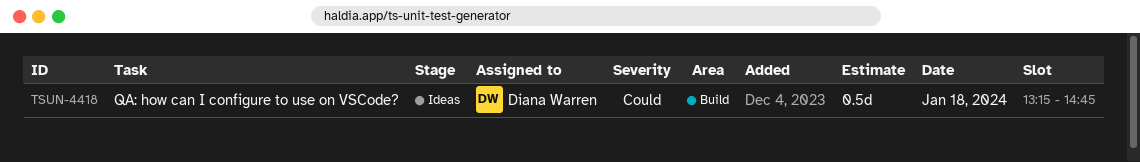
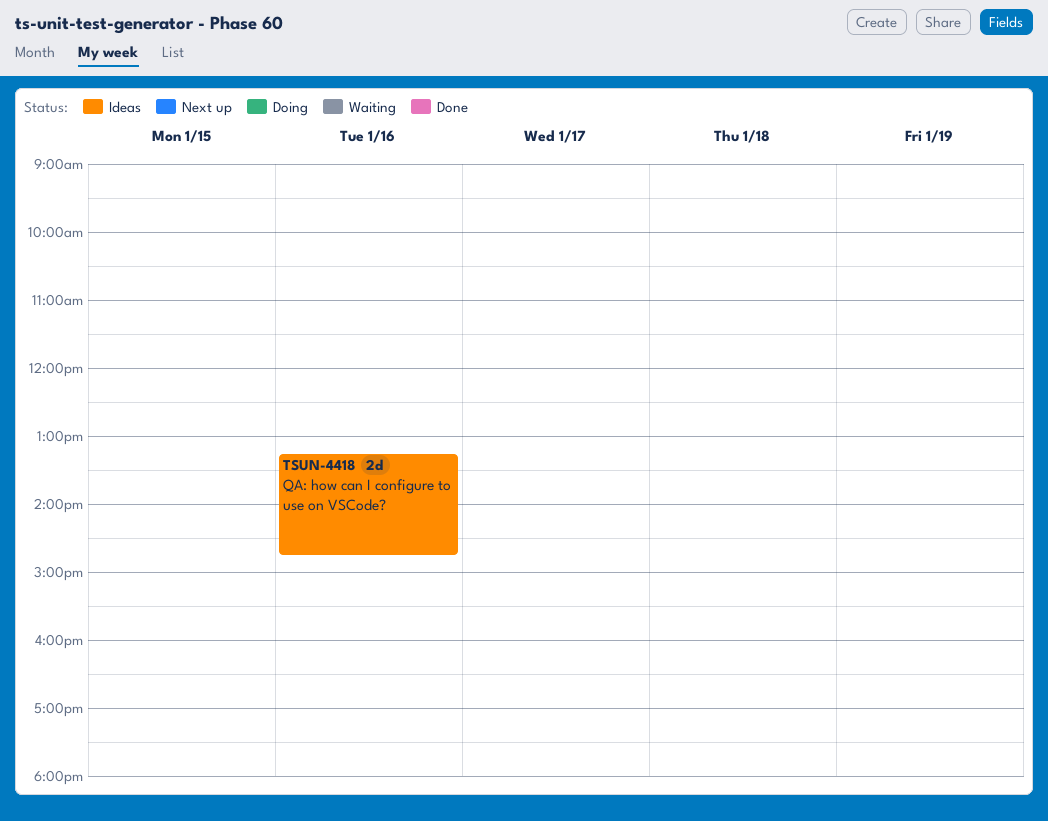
TSUN-4418, estimate: 0.5d -> 2d
TSUN-4418, day: Jan 18 -> Jan 16

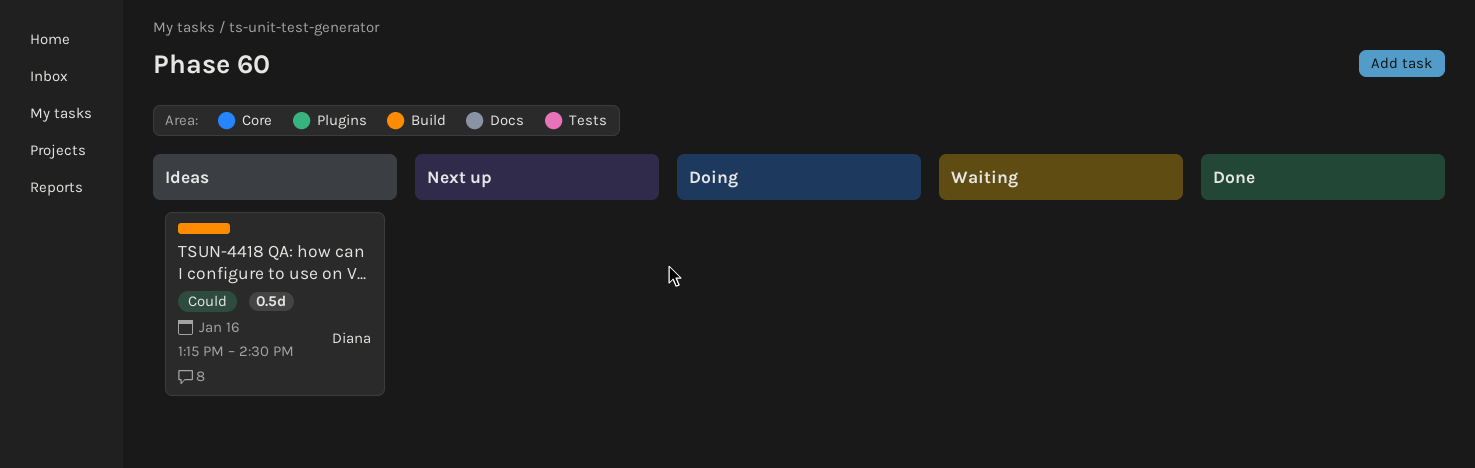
TSUN-4418, estimate: 2d -> 0.5d
TSUN-4418, ends: 14:45 -> 14:30

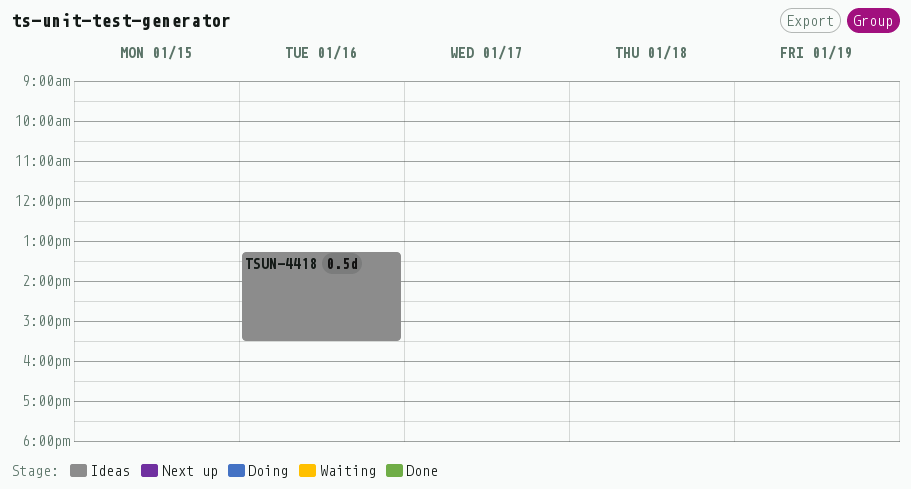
TSUN-4418, ends: 14:30 -> 15:30

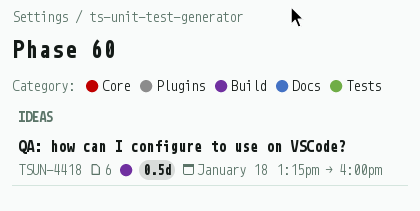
TSUN-4418, day: Jan 16 -> Jan 18
TSUN-4418, ends: 15:30 -> 16:00

